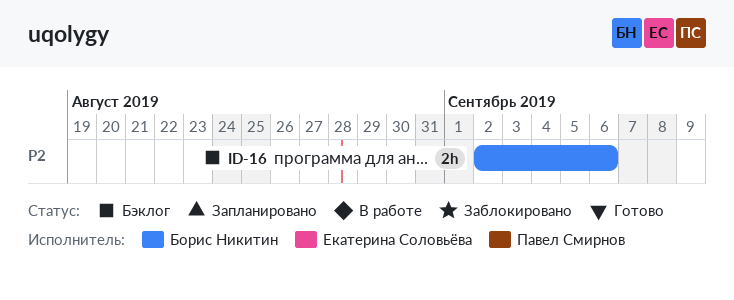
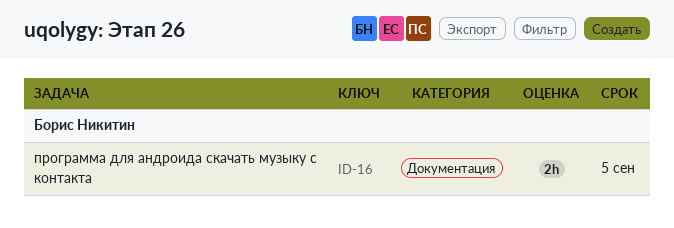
ID-16, due: Sep 6 -> Sep 5

